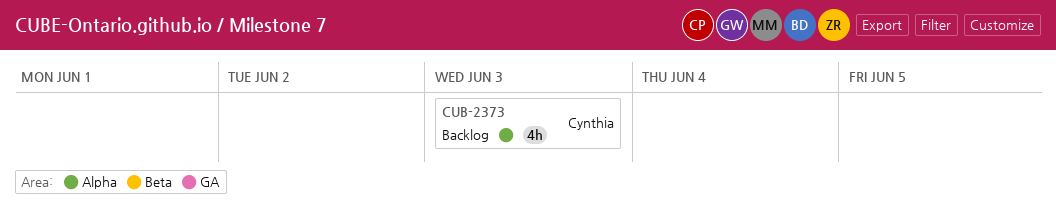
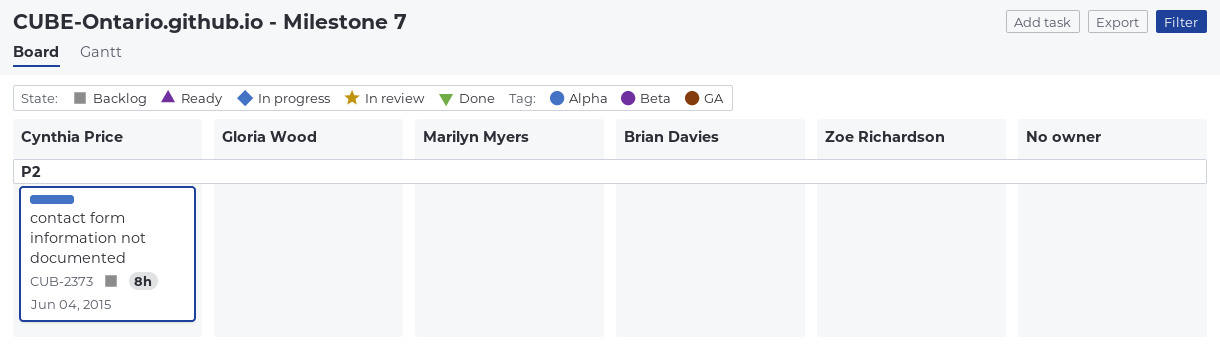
CUB-2373, estimate: 4h -> 8h
CUB-2373, due: Jun 3 -> Jun 4

